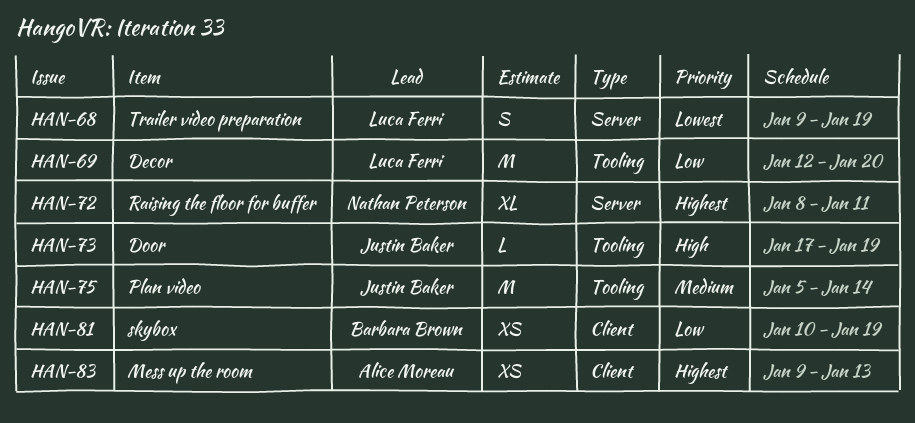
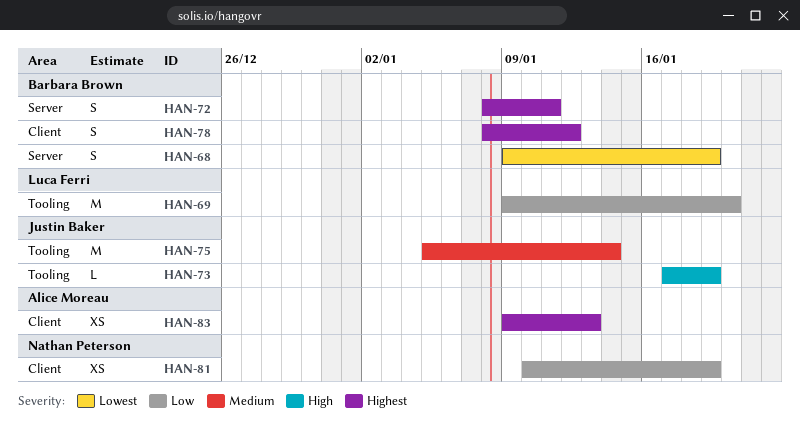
HAN-68, owner: Luca Ferri -> Barbara Brown
HAN-69, start: Jan 12 -> Jan 9
HAN-72, owner: Nathan Peterson -> Barbara Brown
HAN-72, estimate: XL -> S
HAN-78: none -> present
HAN-81, owner: Barbara Brown -> Nathan Peterson

